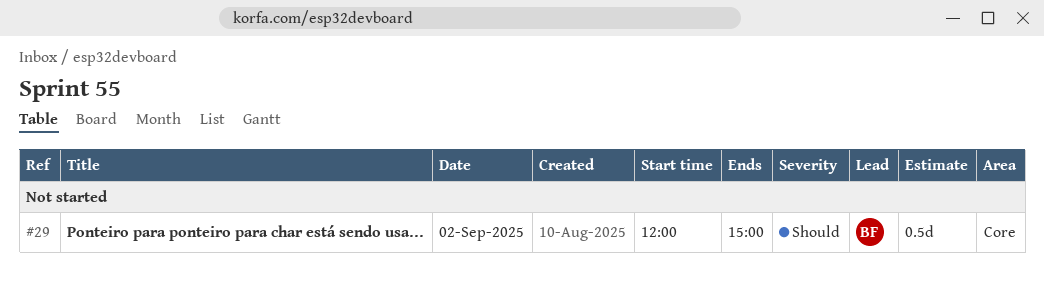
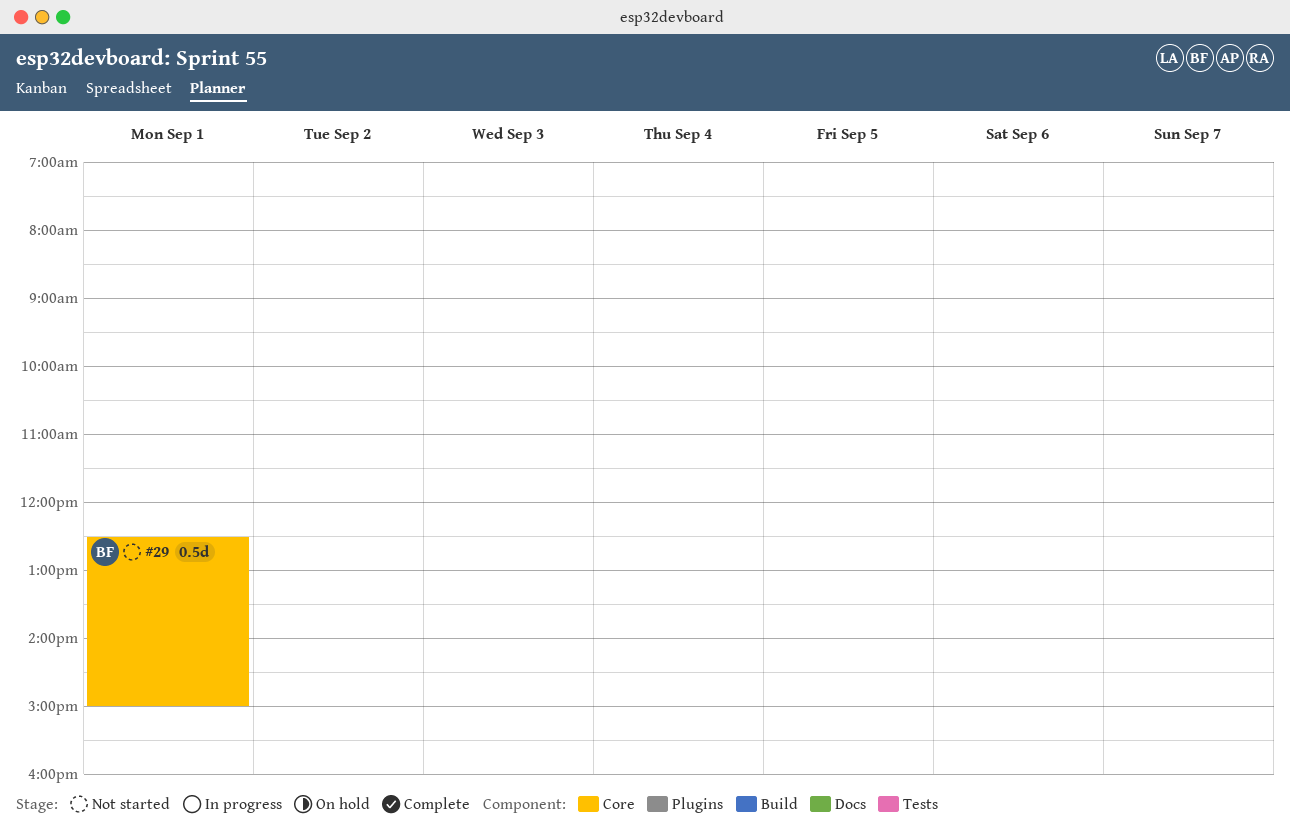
#29, day: Sep 2 -> Sep 1
#29, begins: 12:00 -> 12:30

